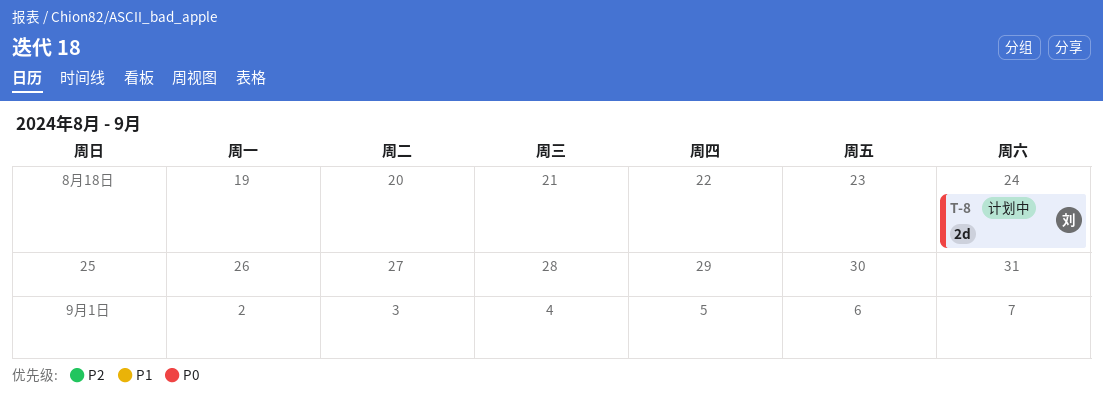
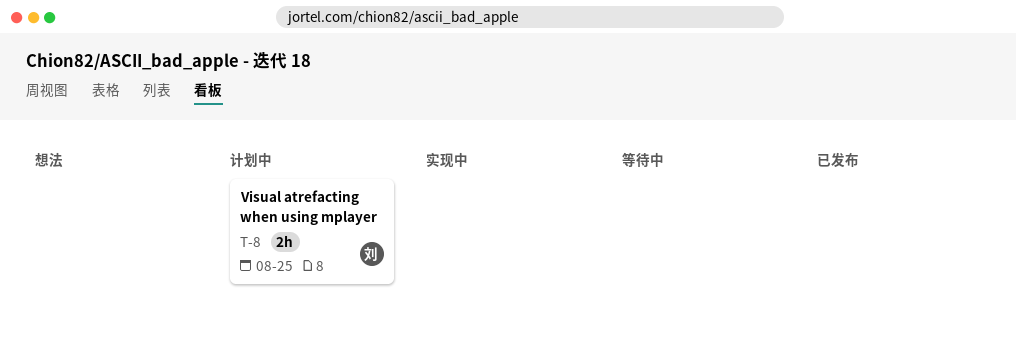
T-8, estimate: 2d -> 2h
T-8, due: Aug 24 -> Aug 25

